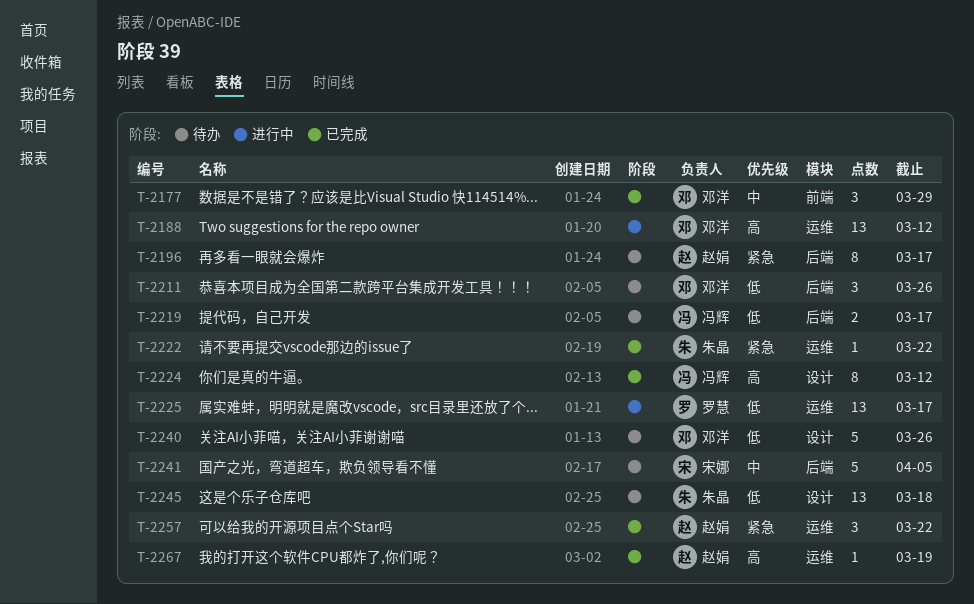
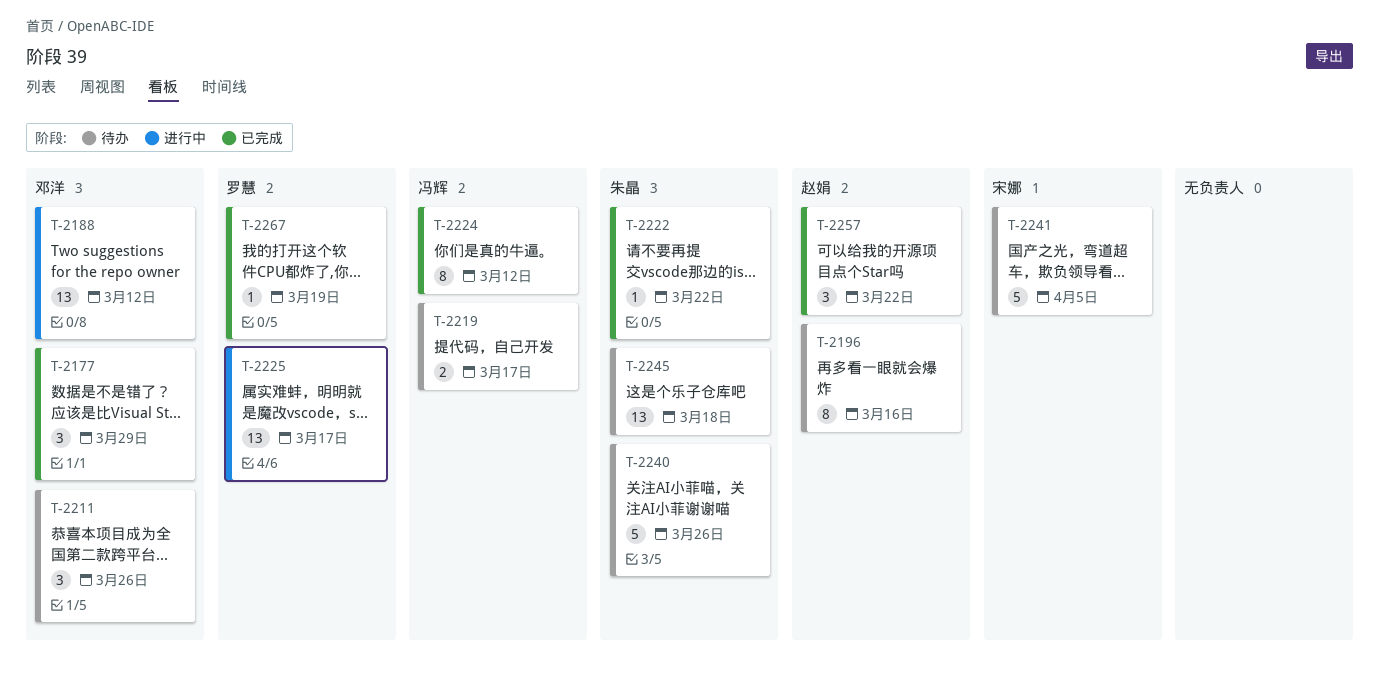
T-2196, due: Mar 17 -> Mar 16
T-2240, owner: 邓洋 -> 朱晶
T-2267, owner: 赵娟 -> 罗慧

